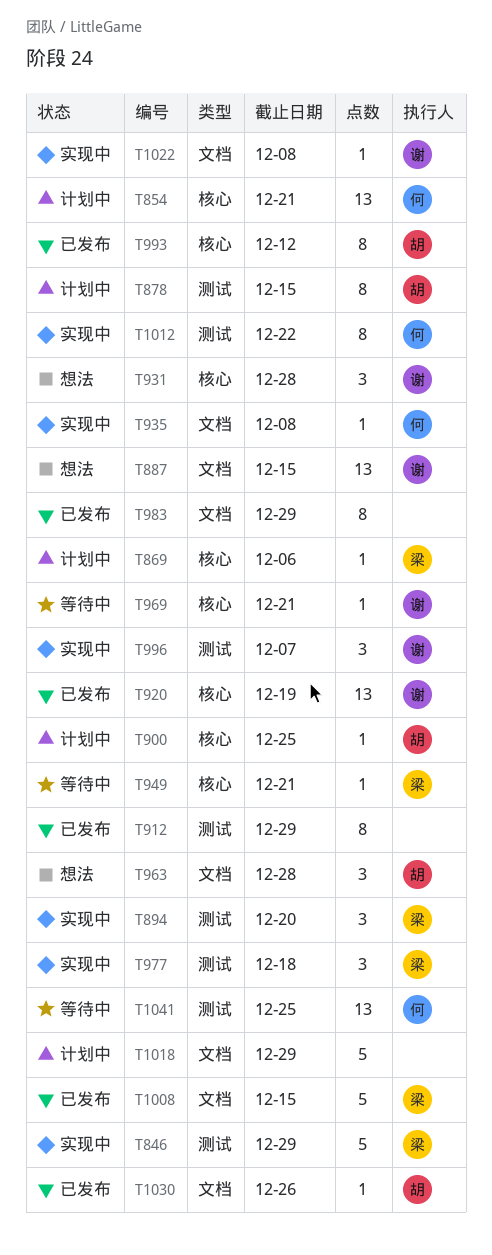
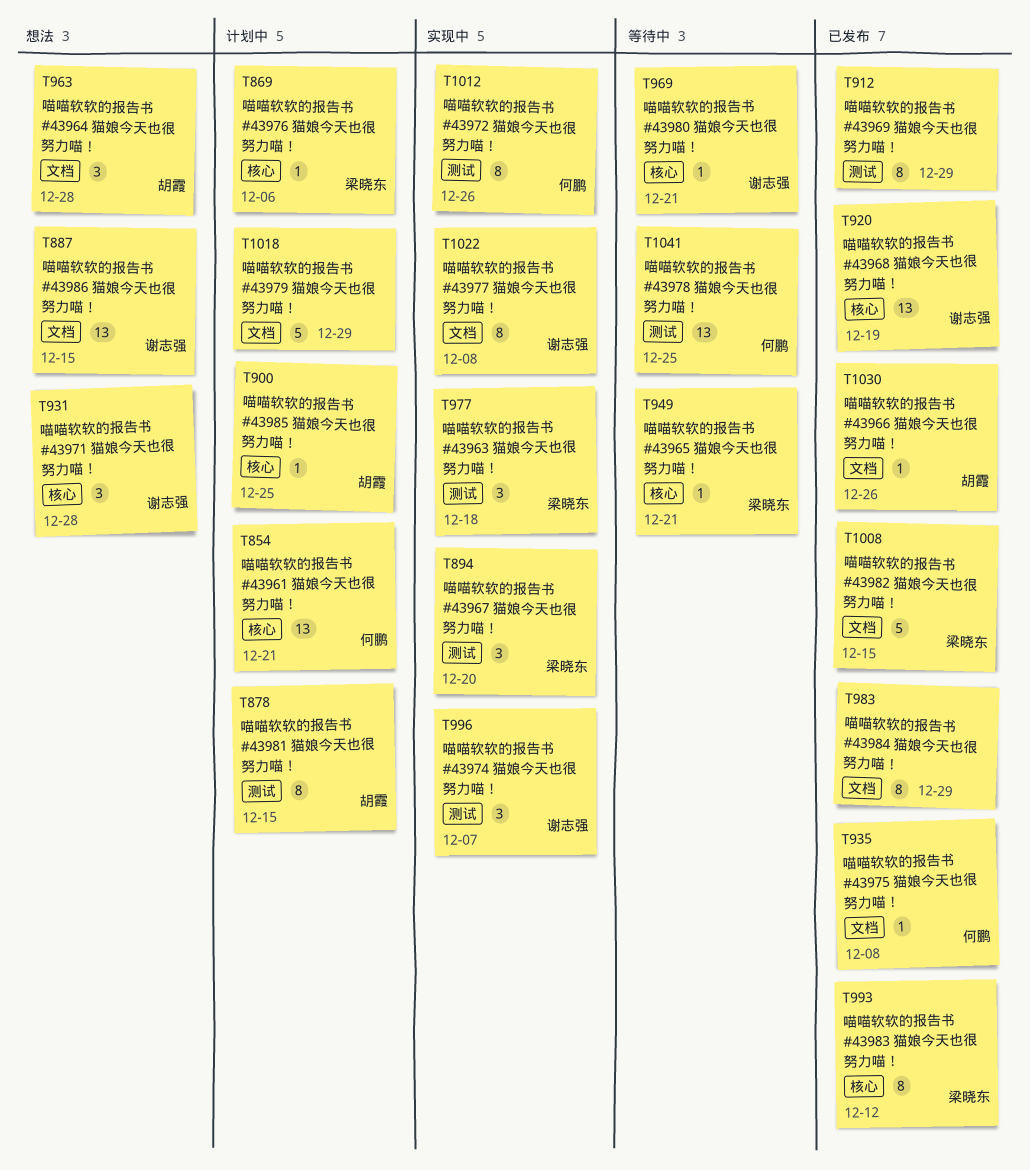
T846: present -> none
T935, status: 实现中 -> 已发布
T993, owner: 胡霞 -> 梁晓东
T1012, due: Dec 22 -> Dec 26
T1022, estimate: 1 -> 8

